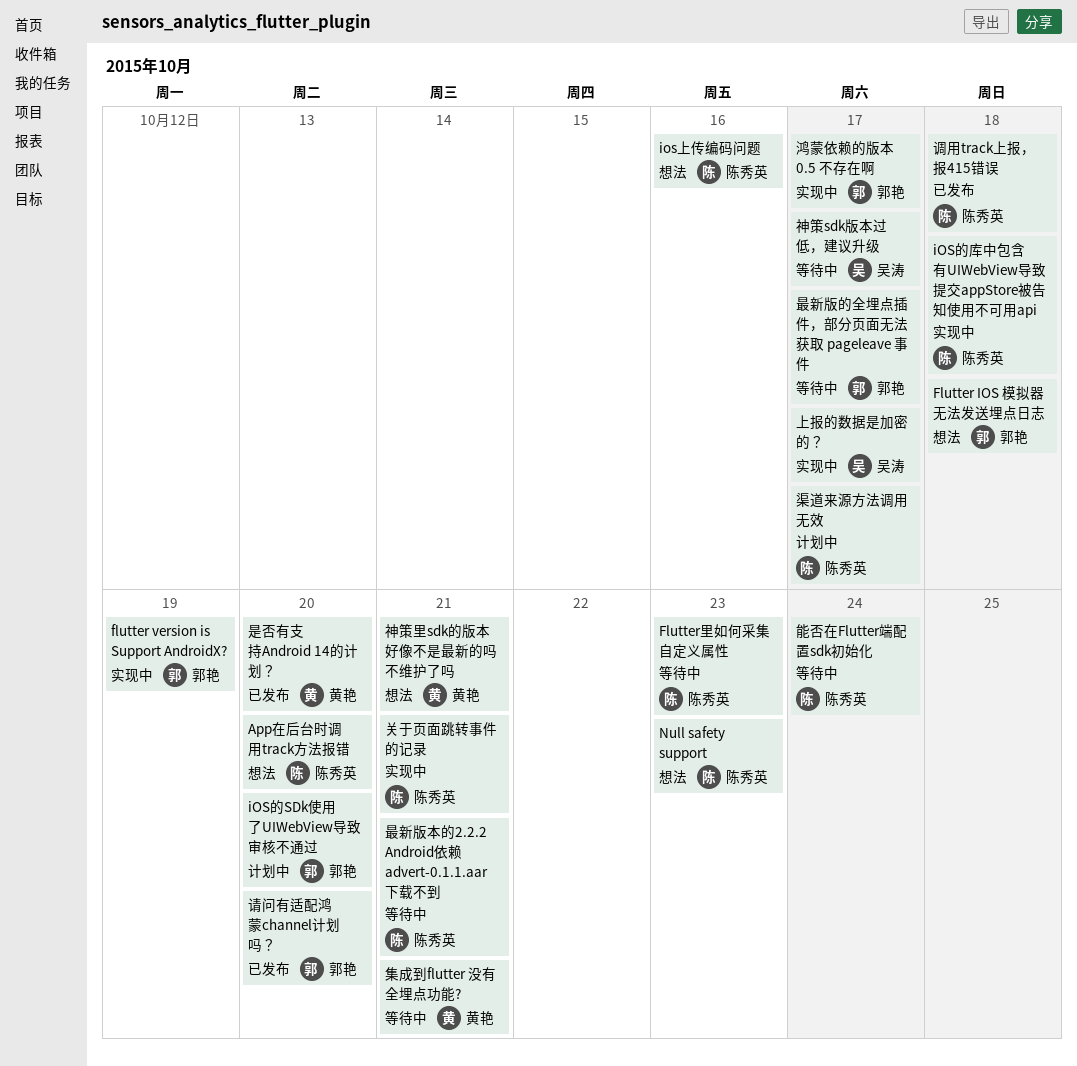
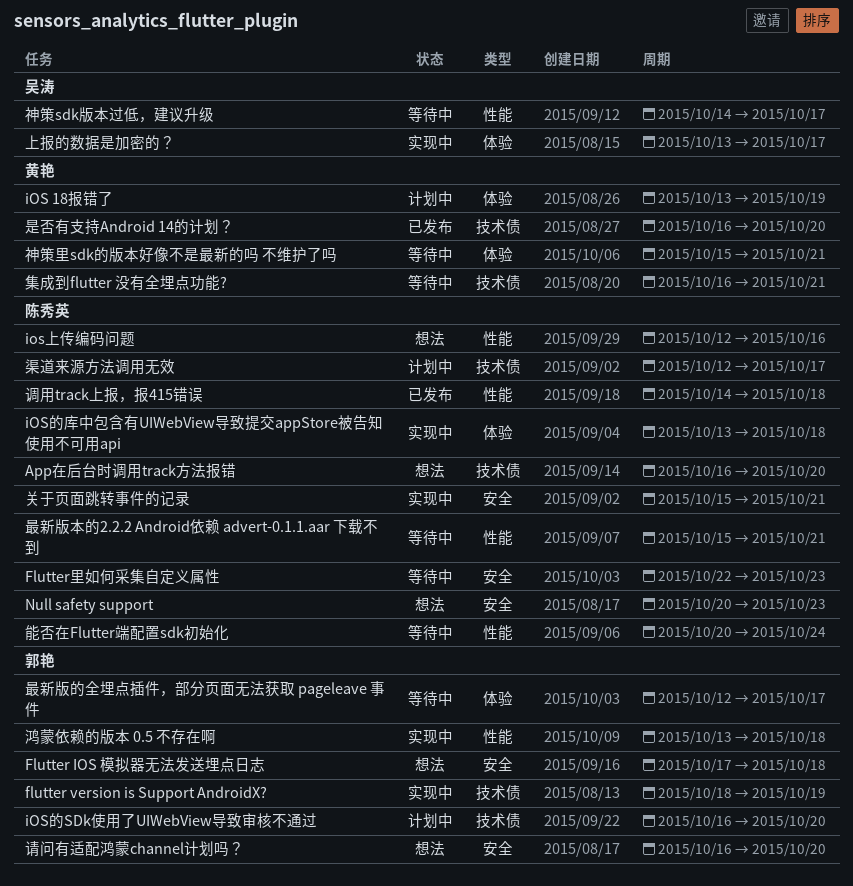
iOS 18报错了: none -> present
神策里sdk的版本好像不是最新的吗 不维护了吗, status: 想法 -> 等待中
请问有适配鸿蒙channel计划吗？, status: 已发布 -> 想法
鸿蒙依赖的版本 0.5 不存在啊, due: Oct 17 -> Oct 18

